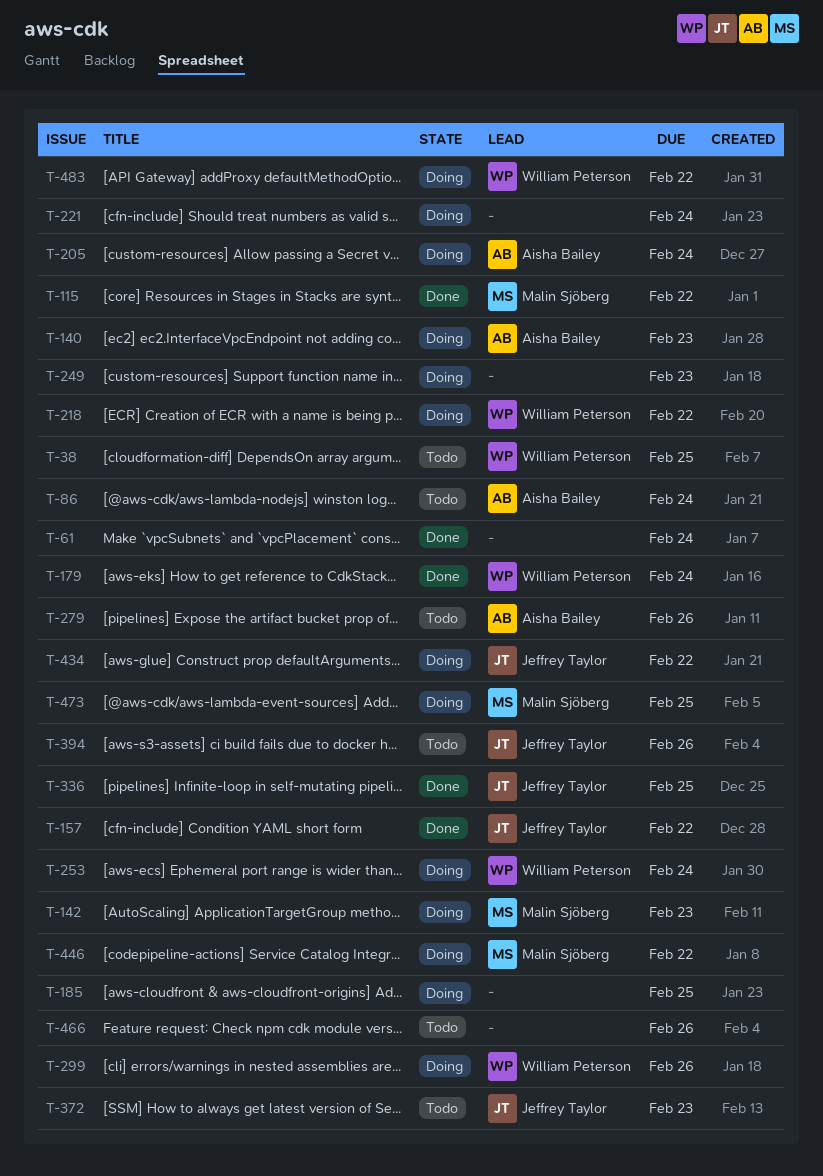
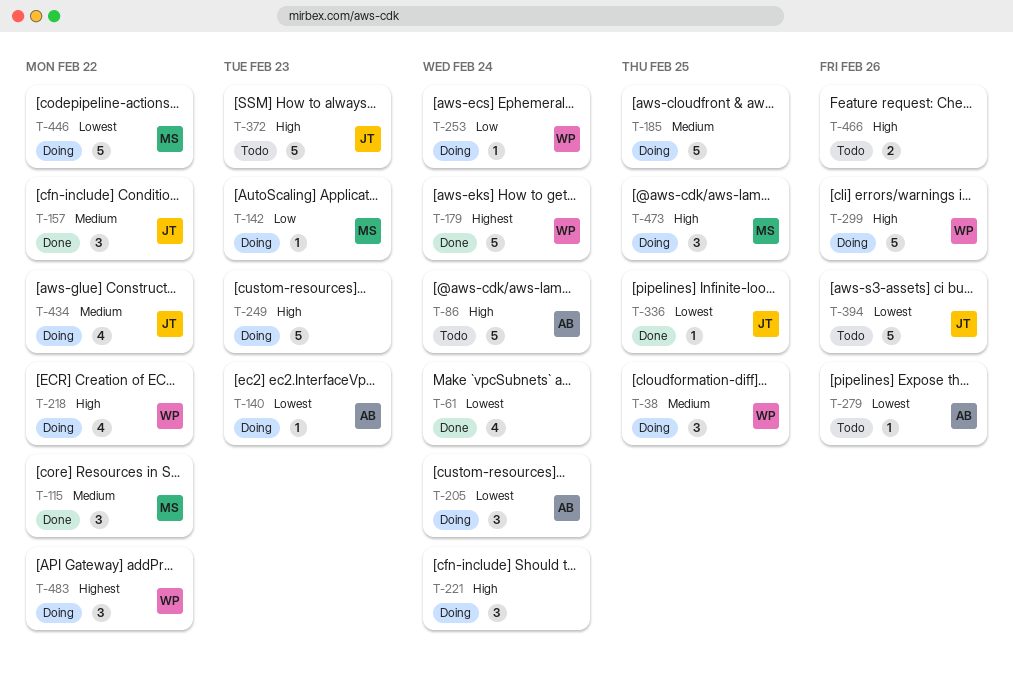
T-38, status: Todo -> Doing

